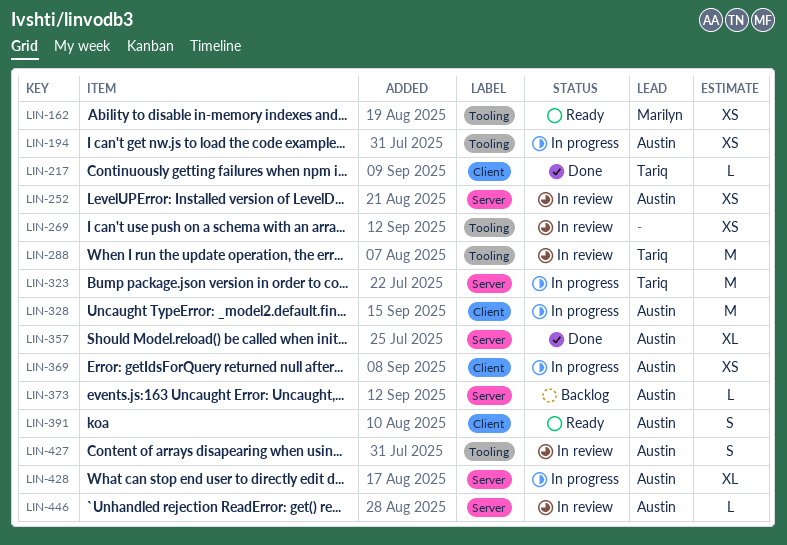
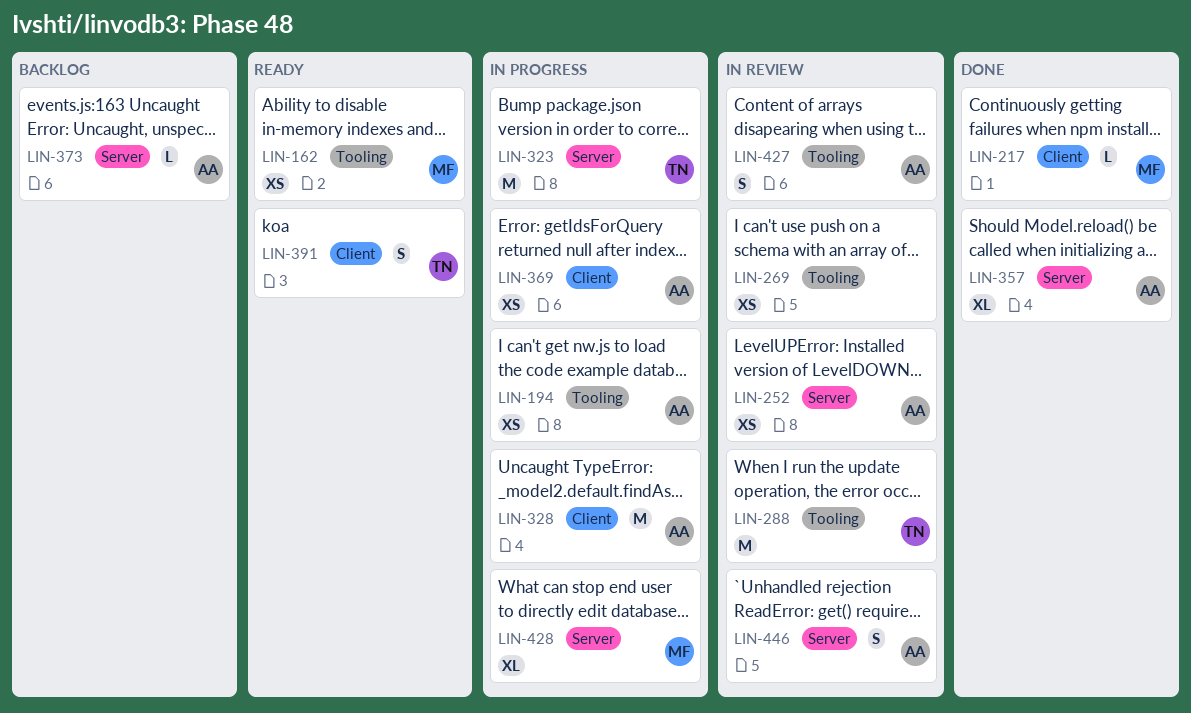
LIN-217, owner: Tariq -> Marilyn
LIN-391, owner: Austin -> Tariq
LIN-428, owner: Austin -> Marilyn
LIN-446, estimate: L -> S

